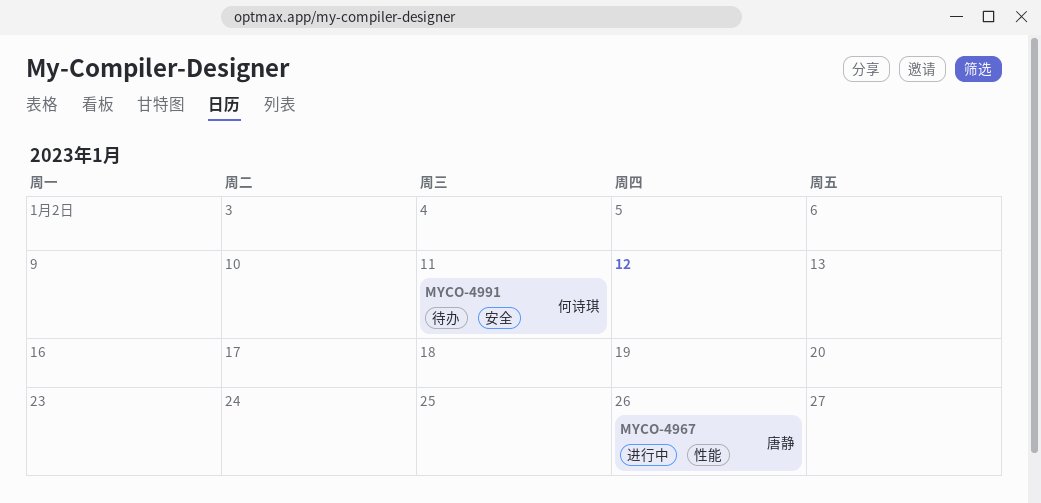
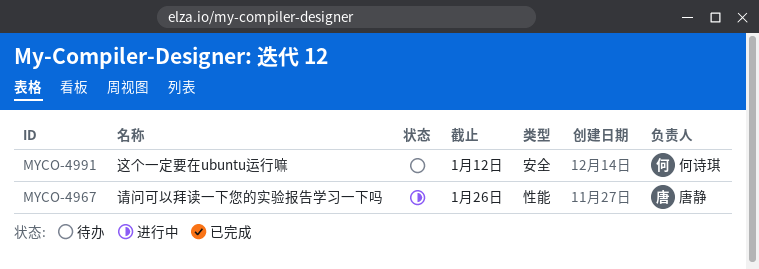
MYCO-4991, due: Jan 11 -> Jan 12

